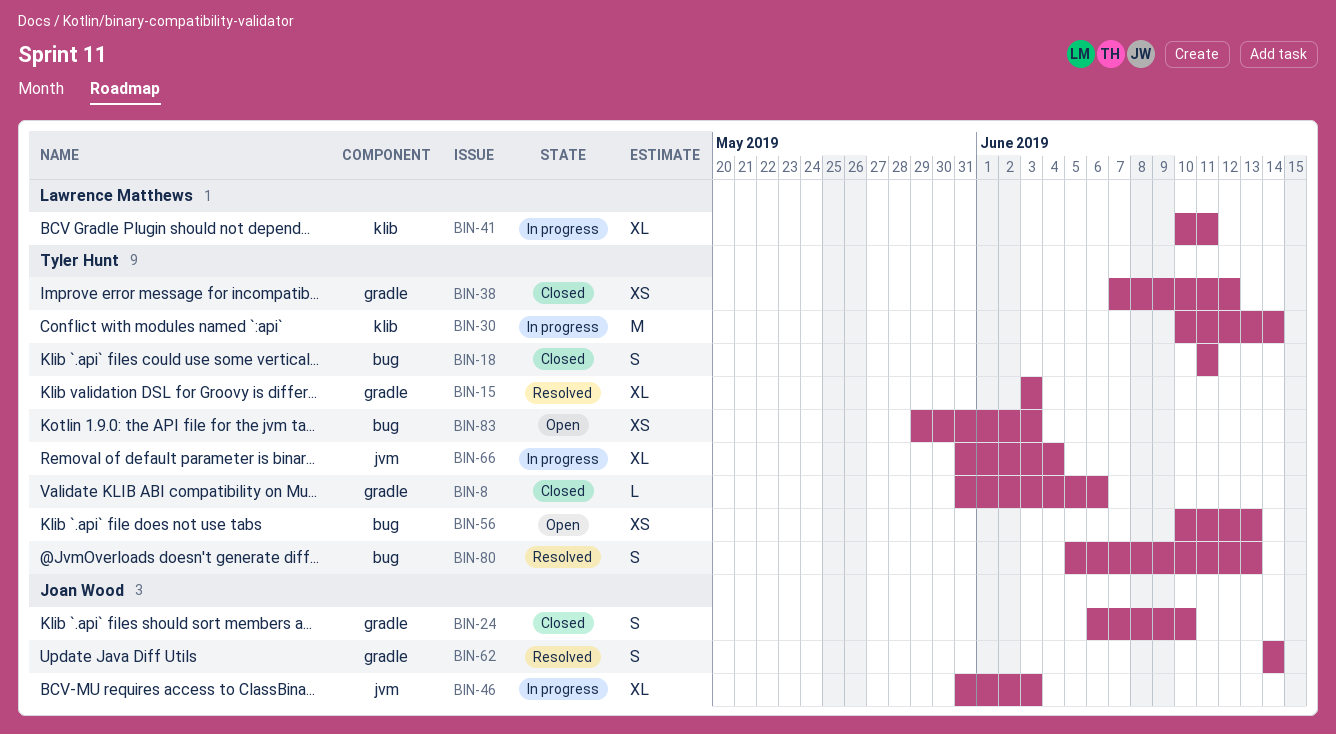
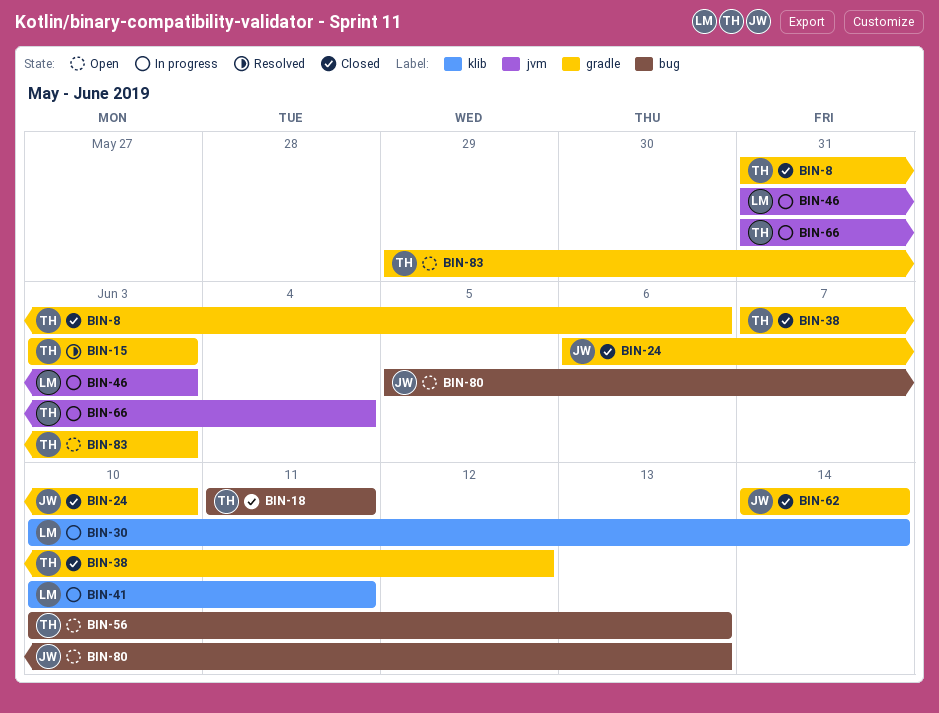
BIN-30, owner: Tyler Hunt -> Lawrence Matthews
BIN-46, owner: Joan Wood -> Lawrence Matthews
BIN-62, status: Resolved -> Closed
BIN-80, status: Resolved -> Open
BIN-80, owner: Tyler Hunt -> Joan Wood
BIN-83, label: bug -> gradle

